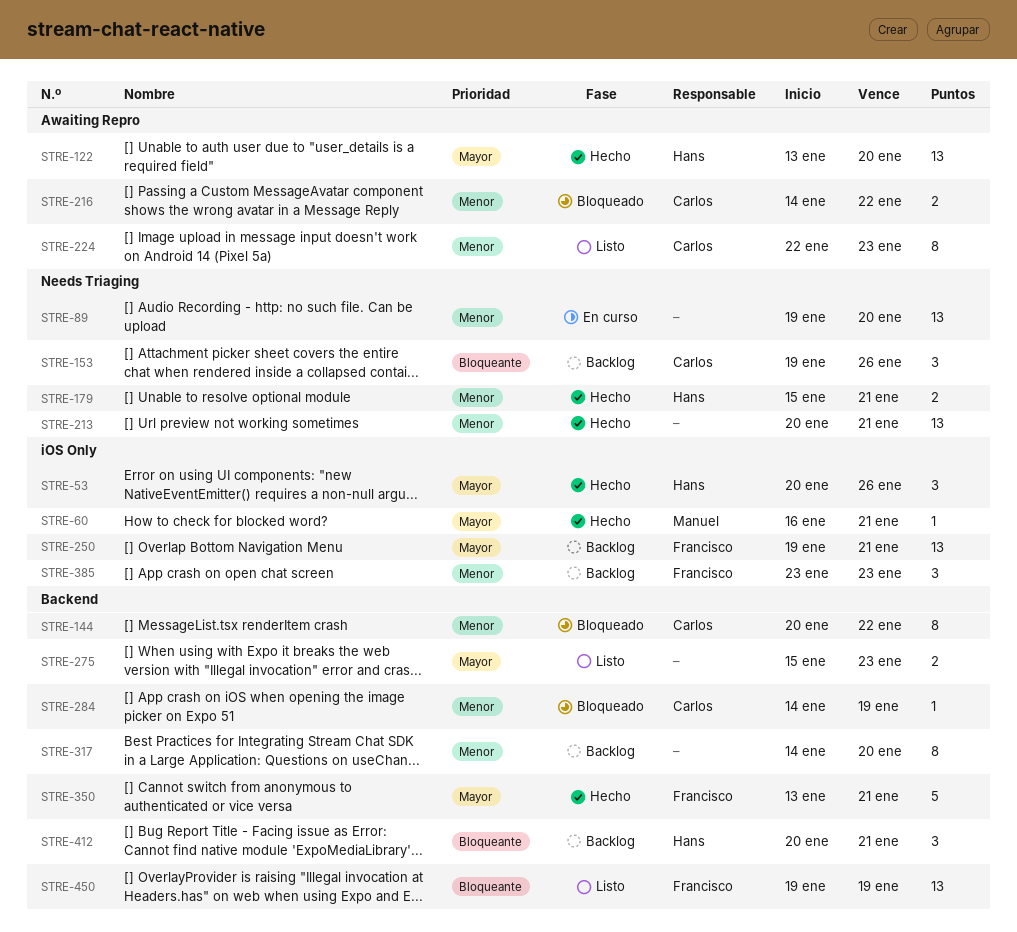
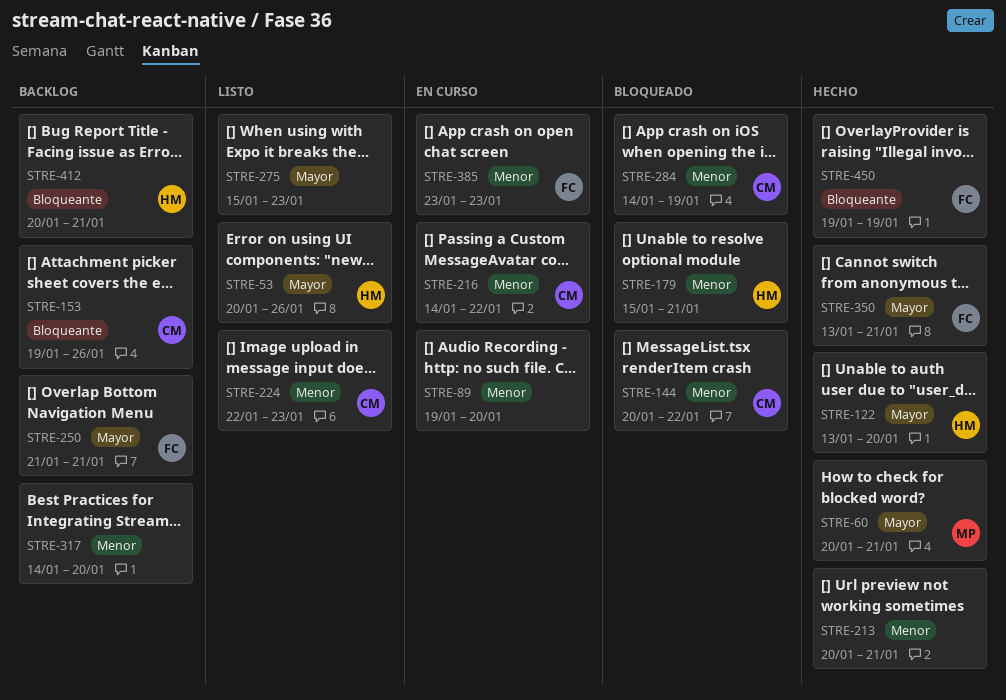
STRE-53, status: Hecho -> Listo
STRE-60, start: Jan 16 -> Jan 20
STRE-179, status: Hecho -> Bloqueado
STRE-216, status: Bloqueado -> En curso
STRE-250, start: Jan 19 -> Jan 21
STRE-385, status: Backlog -> En curso
STRE-450, status: Listo -> Hecho

